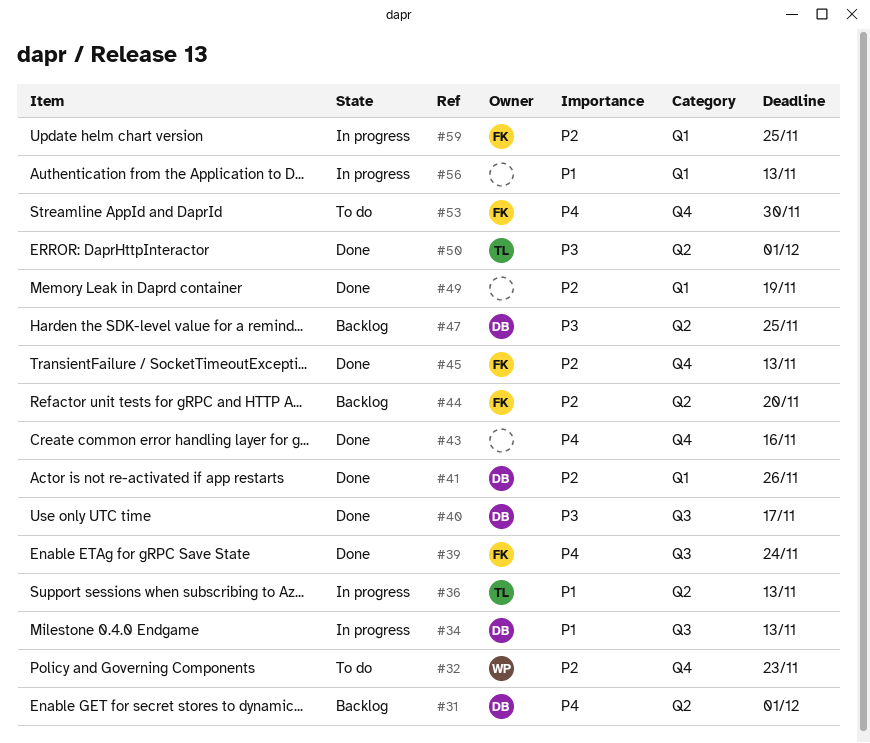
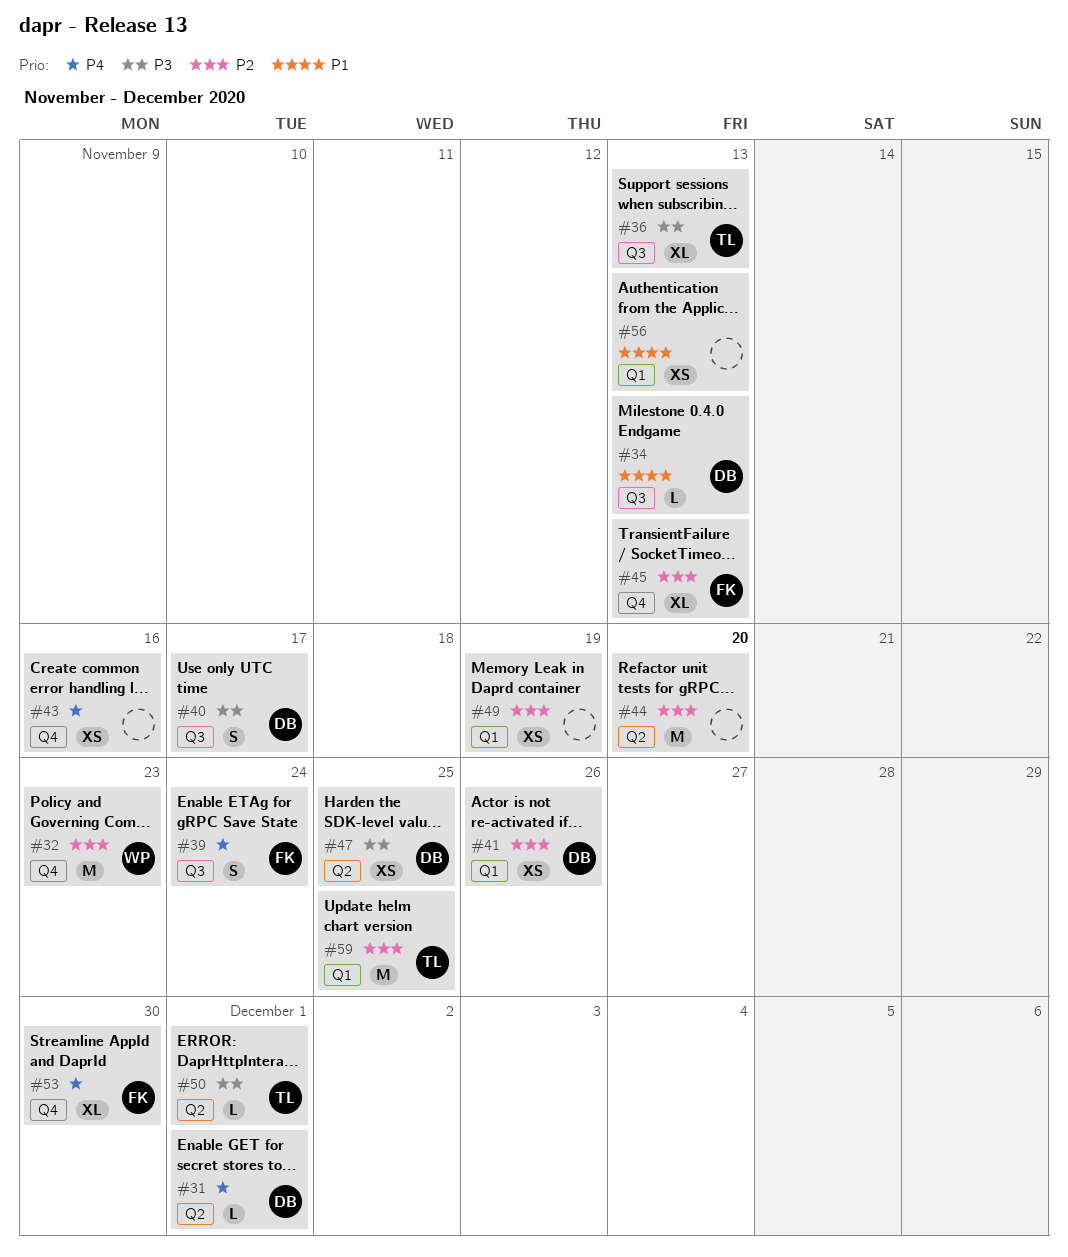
#36, priority: P1 -> P3
#36, label: Q2 -> Q3
#44, owner: FK -> none
#59, owner: FK -> TL

